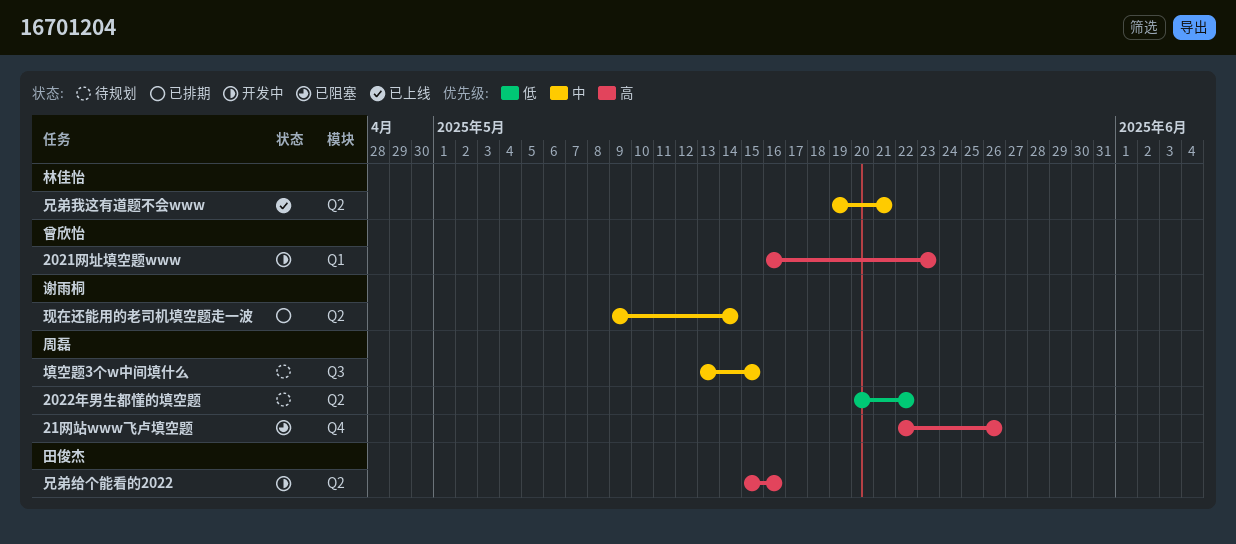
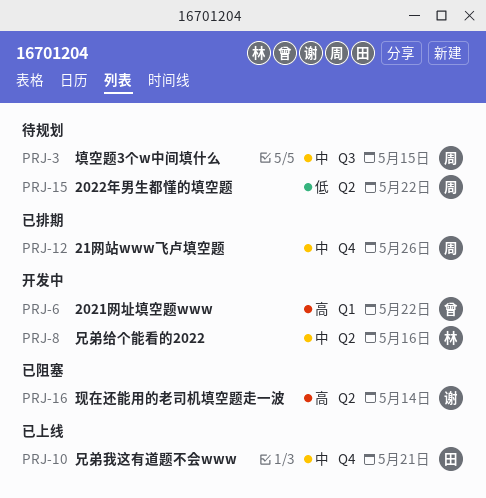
2021网址填空题www, due: May 23 -> May 22
21网站www飞卢填空题, status: 已阻塞 -> 已排期
21网站www飞卢填空题, priority: 高 -> 中
兄弟我这有道题不会www, owner: 林佳怡 -> 田俊杰
兄弟我这有道题不会www, label: Q2 -> Q4
兄弟给个能看的2022, owner: 田俊杰 -> 林佳怡
兄弟给个能看的2022, priority: 高 -> 中
现在还能用的老司机填空题走一波, status: 已排期 -> 已阻塞
现在还能用的老司机填空题走一波, priority: 中 -> 高

